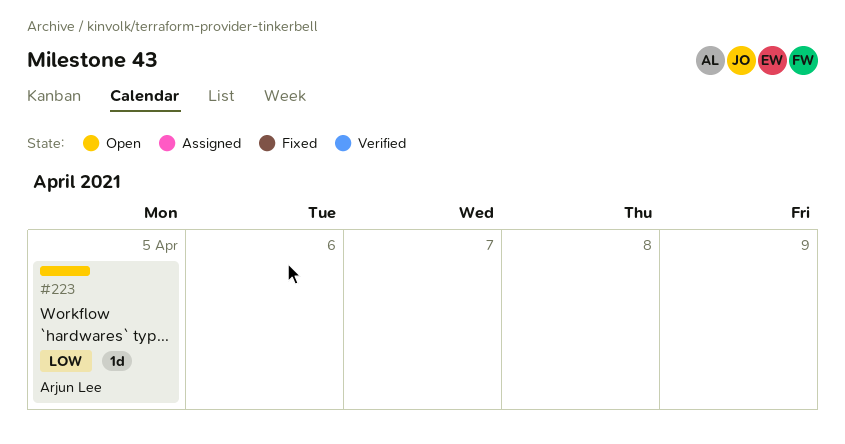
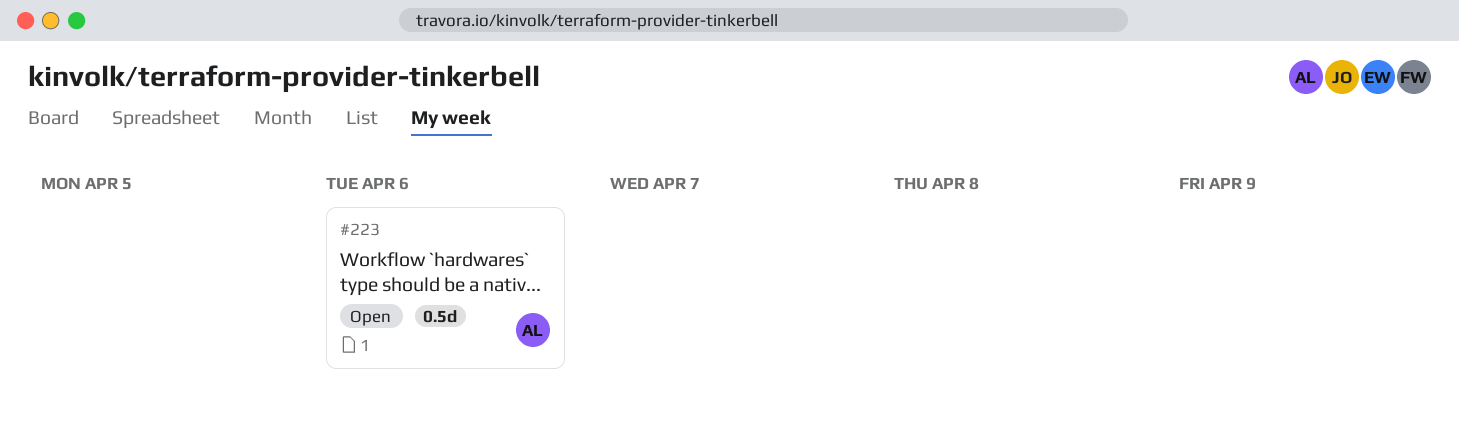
#223, estimate: 1d -> 0.5d
#223, due: Apr 5 -> Apr 6

